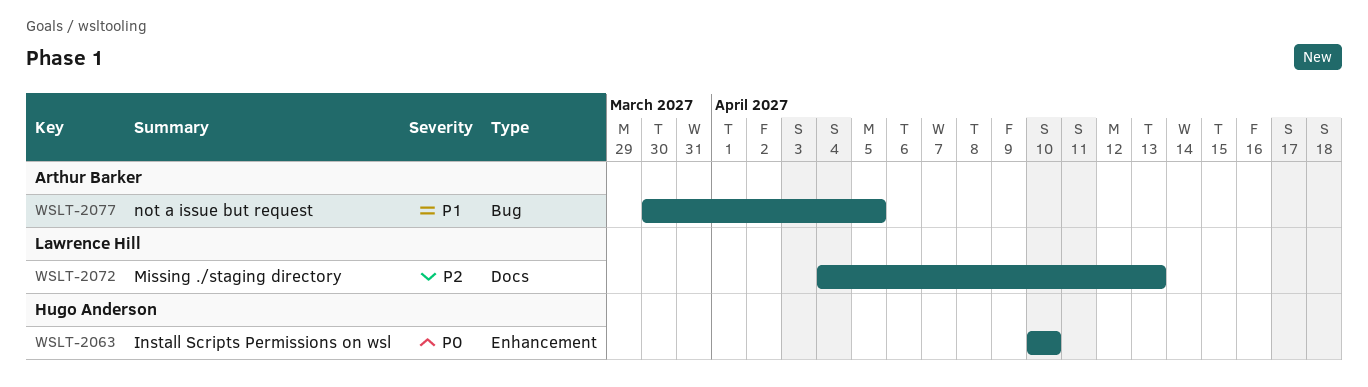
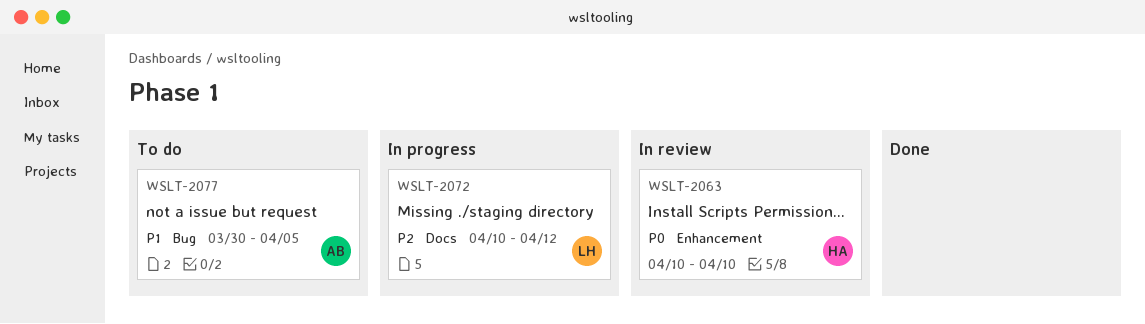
WSLT-2072, start: Apr 4 -> Apr 10
WSLT-2072, due: Apr 13 -> Apr 12

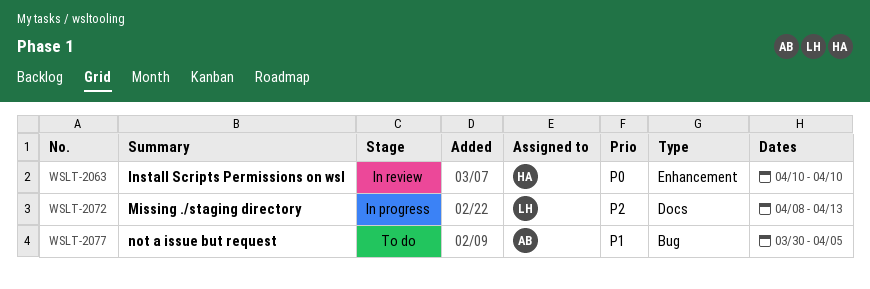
WSLT-2072, start: Apr 10 -> Apr 8
WSLT-2072, due: Apr 12 -> Apr 13

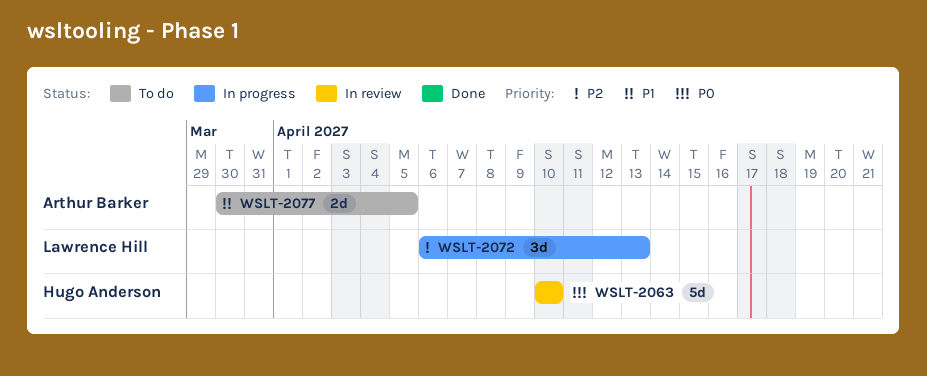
WSLT-2072, start: Apr 8 -> Apr 6

